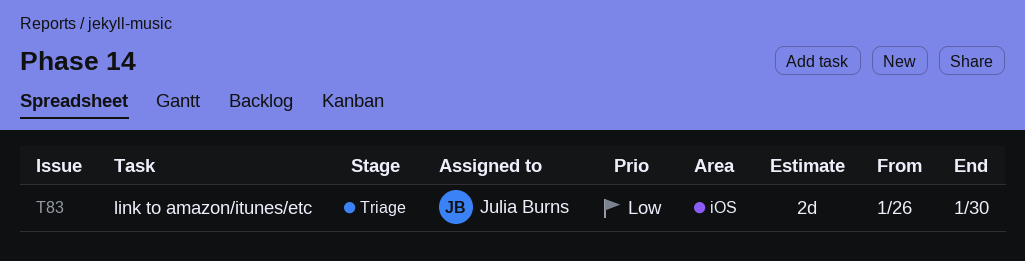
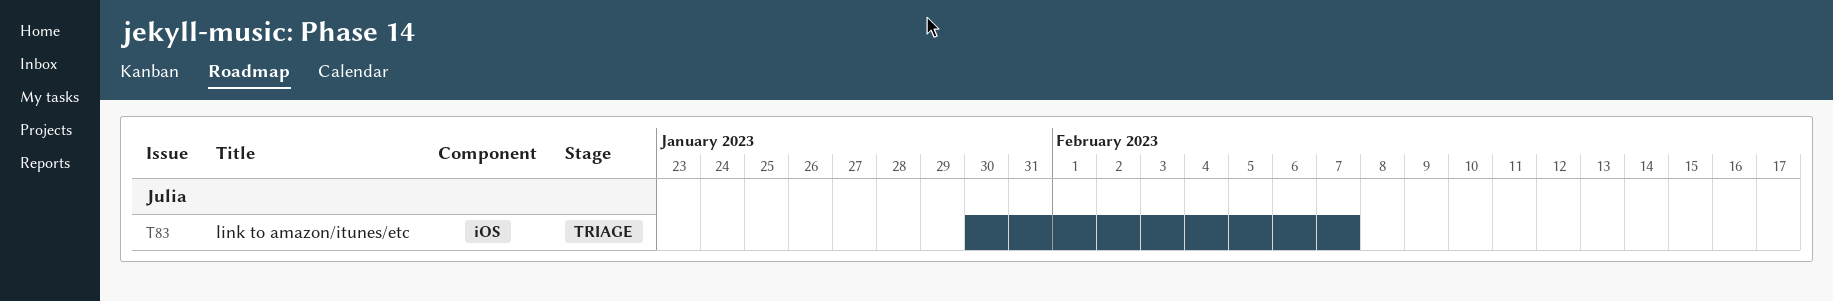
T83, start: Jan 26 -> Jan 30
T83, due: Jan 30 -> Feb 7

